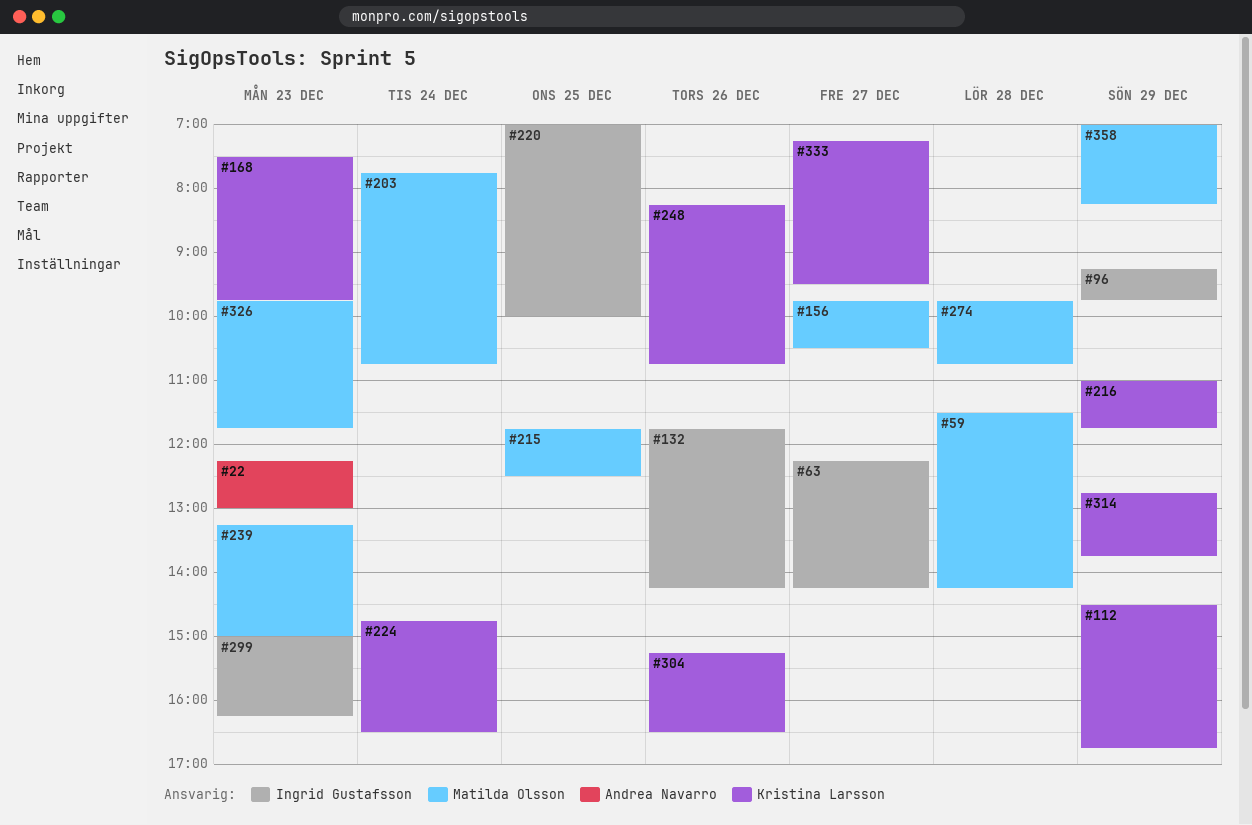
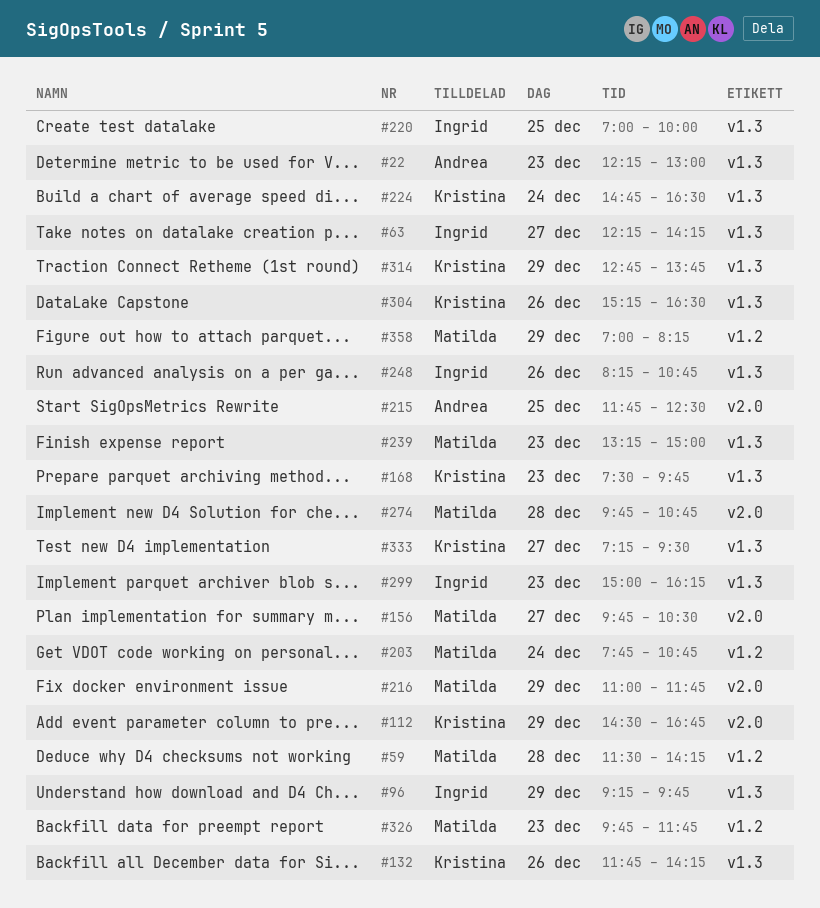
#132, owner: Ingrid Gustafsson -> Kristina Larsson
#215, owner: Matilda Olsson -> Andrea Navarro
#216, owner: Kristina Larsson -> Matilda Olsson
#248, owner: Kristina Larsson -> Ingrid Gustafsson

